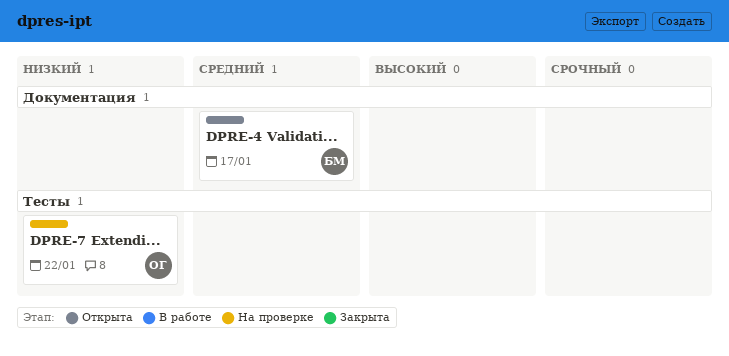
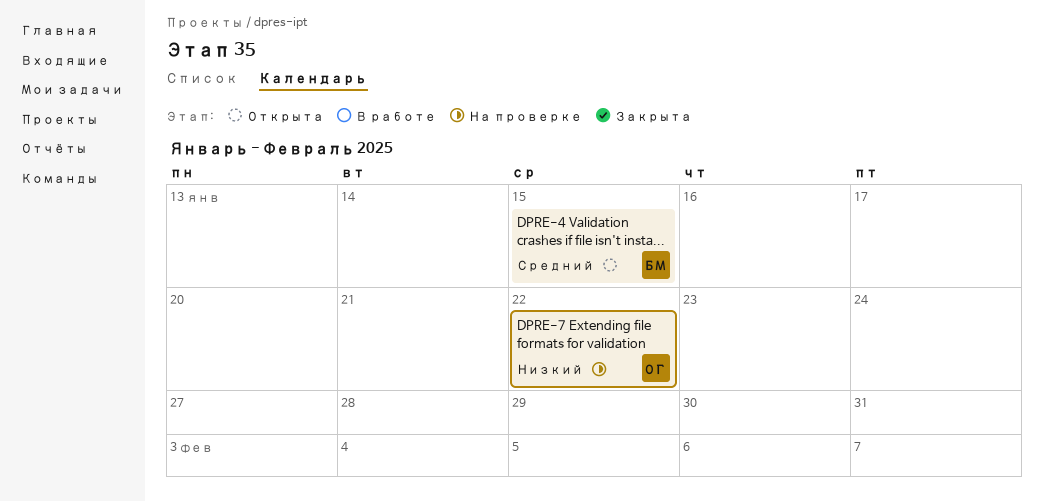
DPRE-4, due: Jan 17 -> Jan 15

